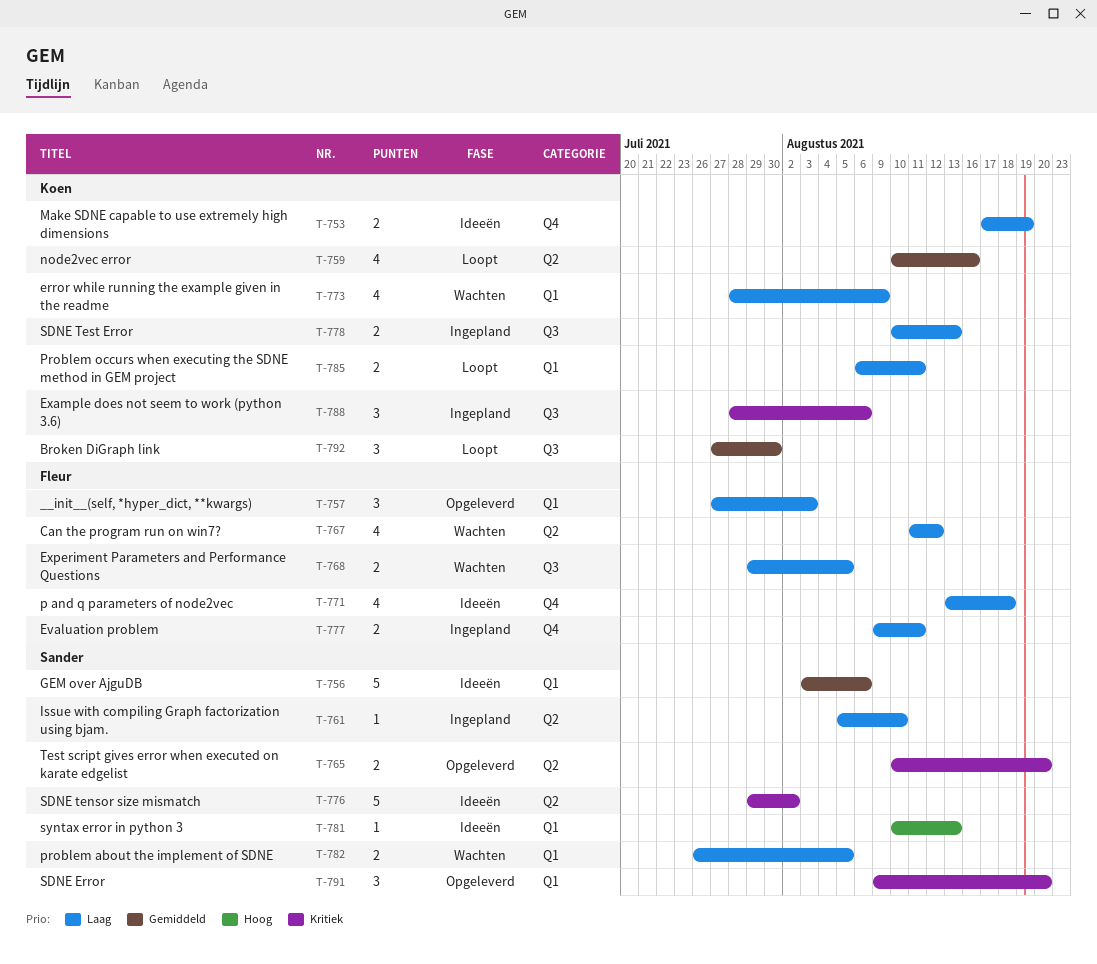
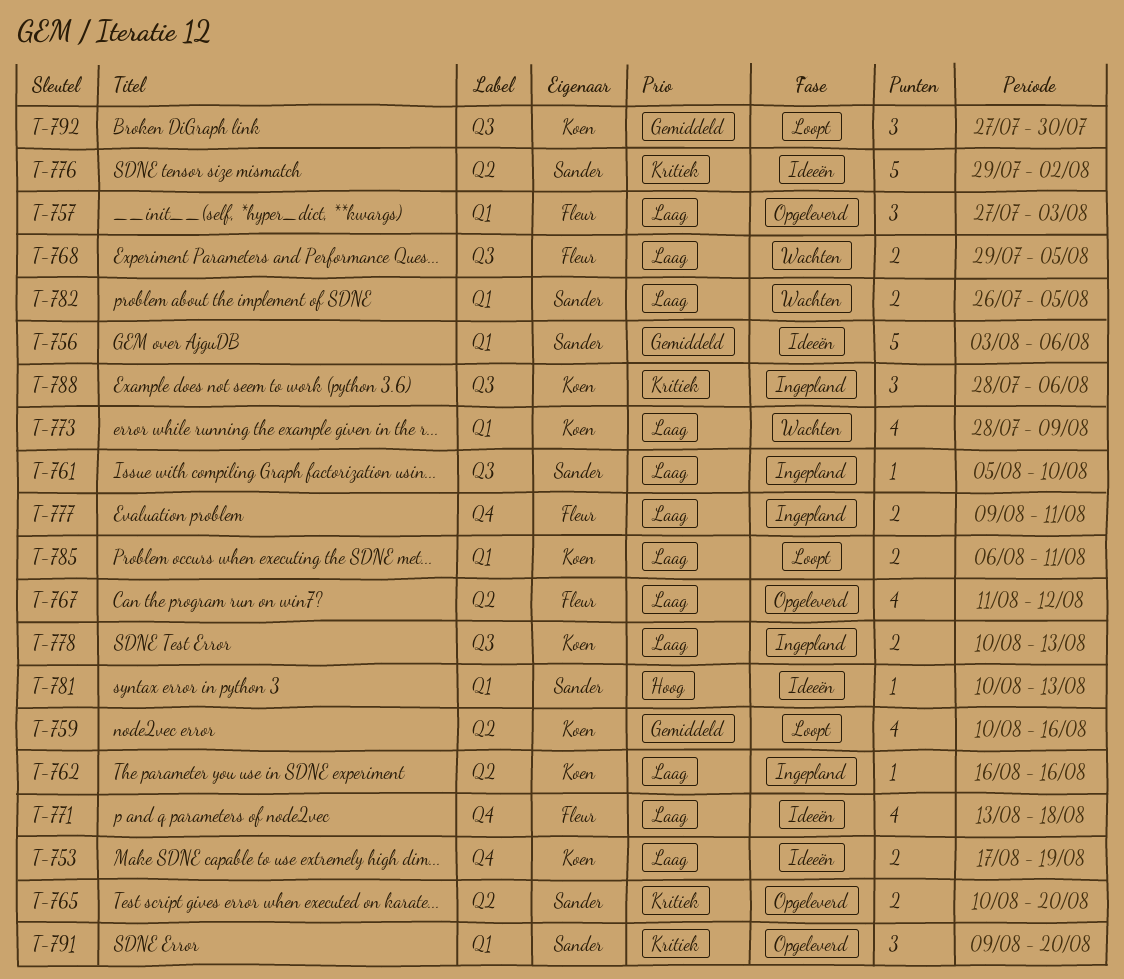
T-761, label: Q2 -> Q3
T-762: none -> present
T-767, status: Wachten -> Opgeleverd

